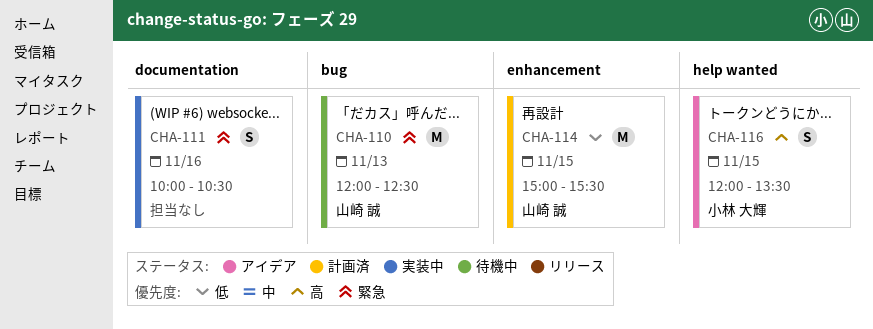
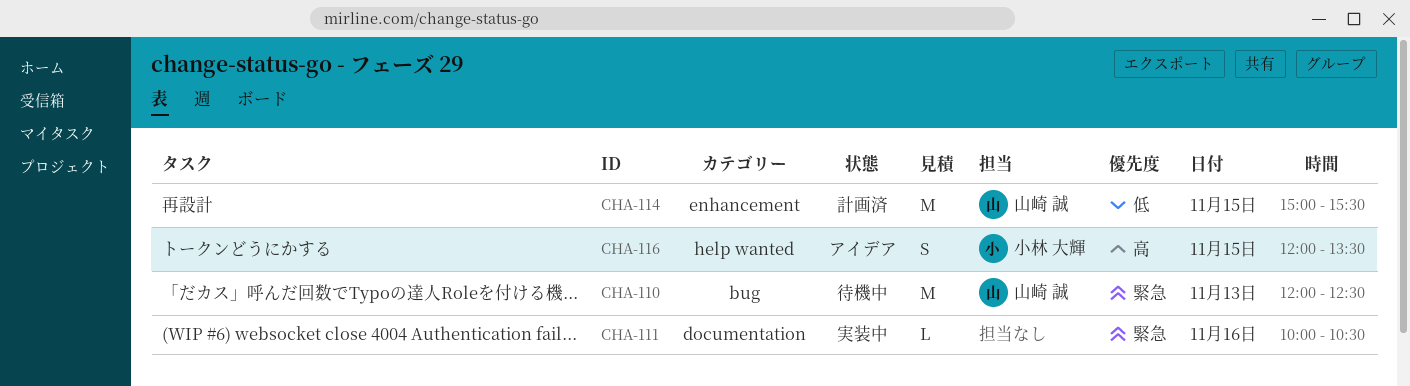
CHA-111, estimate: S -> L

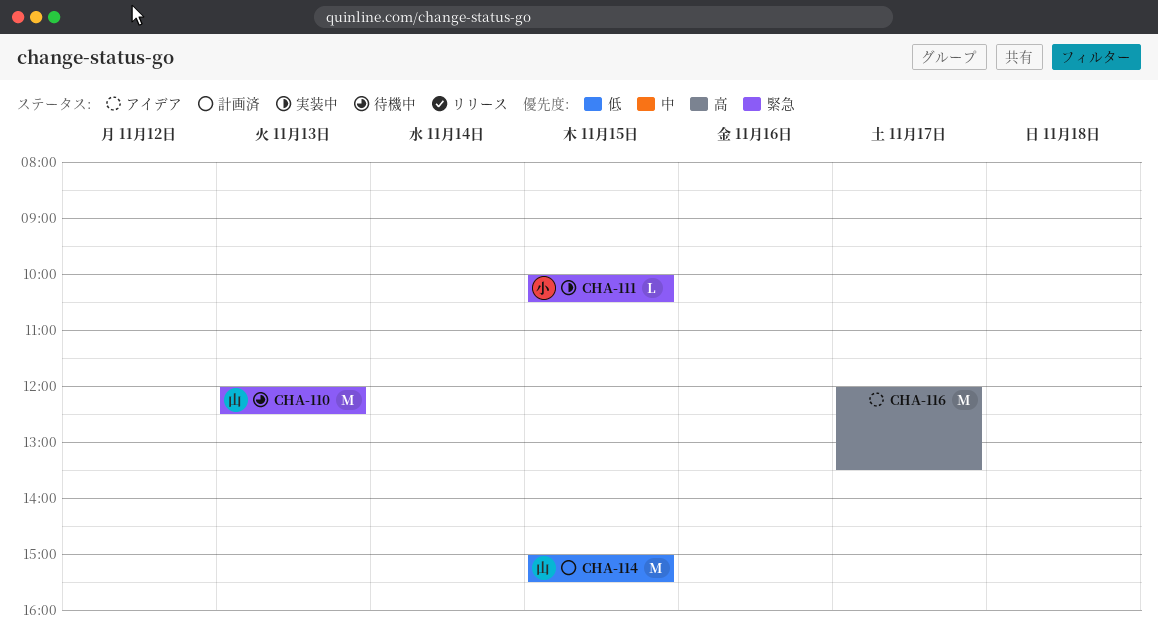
CHA-111, owner: none -> 小林 大輝
CHA-111, day: Nov 16 -> Nov 15
CHA-116, owner: 小林 大輝 -> none
CHA-116, estimate: S -> M
CHA-116, day: Nov 15 -> Nov 17

